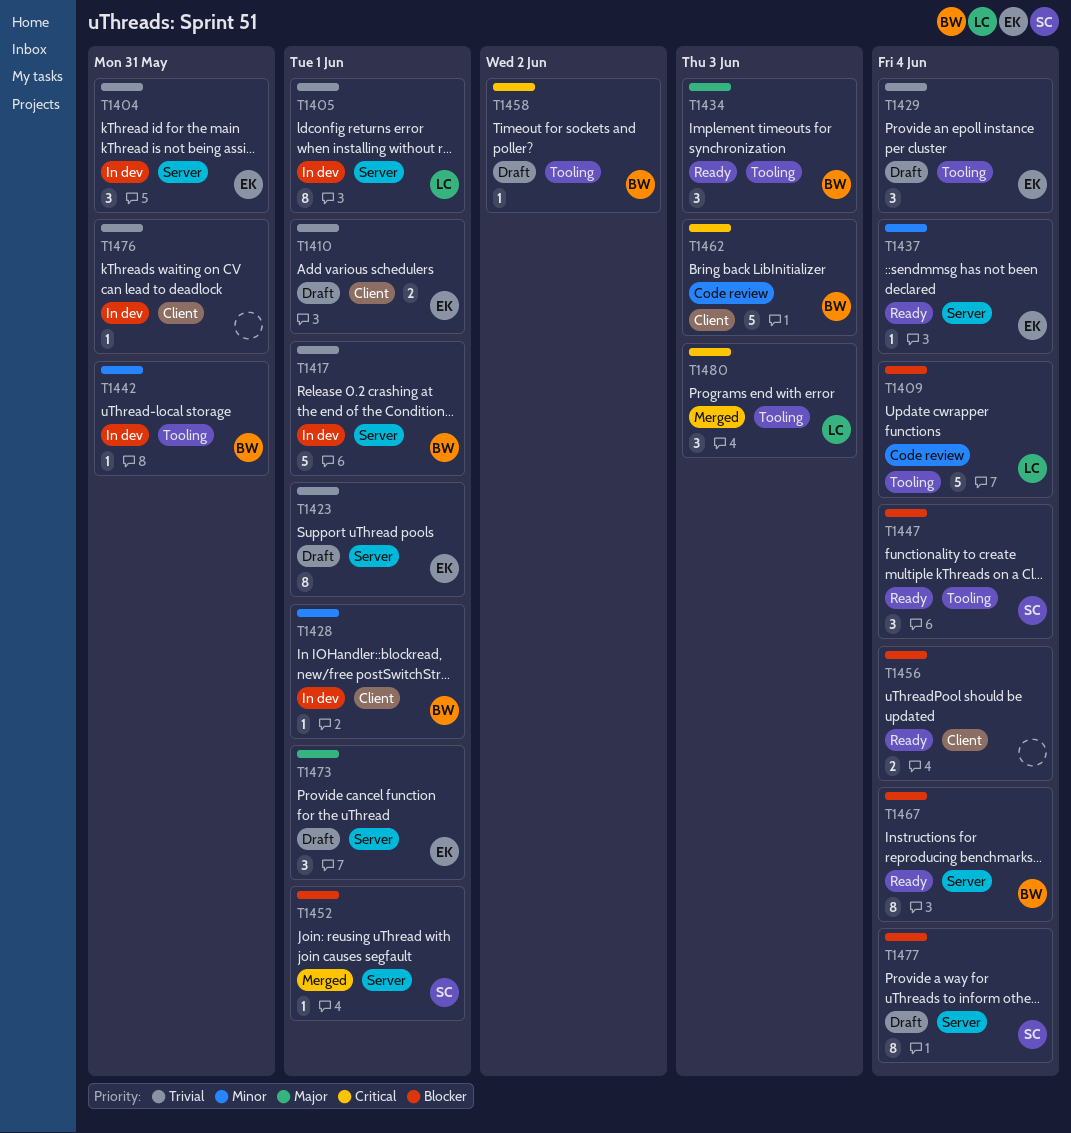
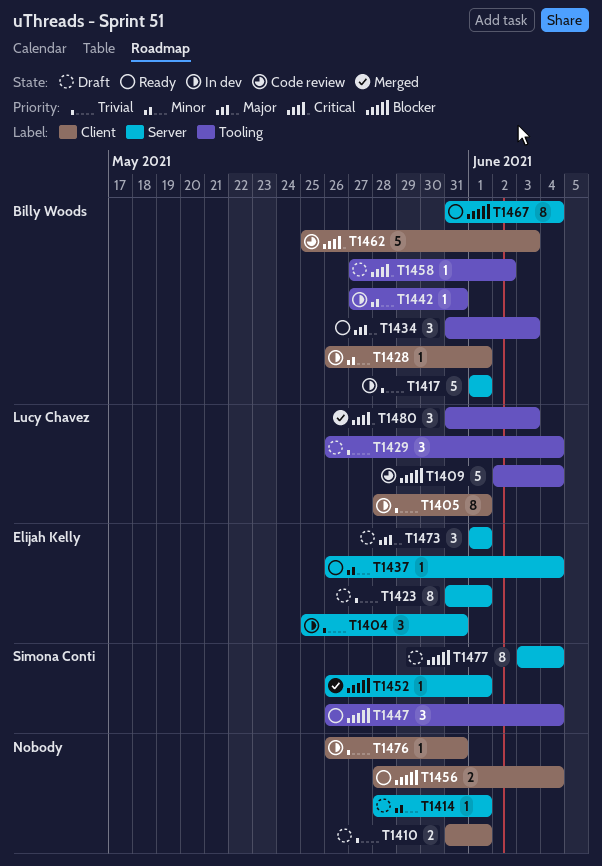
T1405, label: Server -> Client
T1410, owner: Elijah Kelly -> none
T1414: none -> present
T1429, owner: Elijah Kelly -> Lucy Chavez

